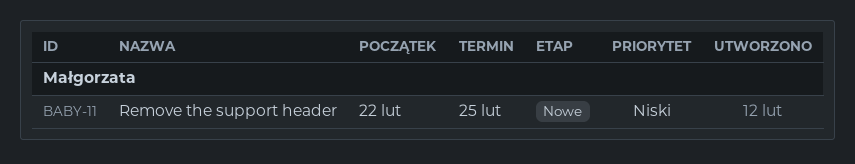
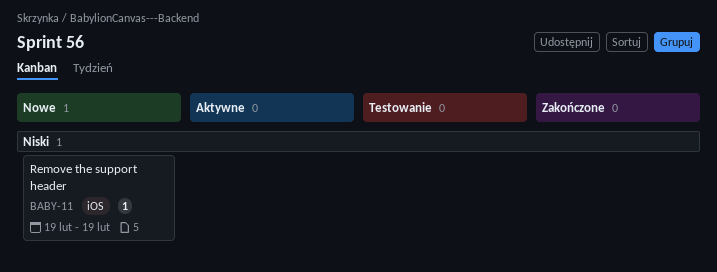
BABY-11, start: Feb 22 -> Feb 19
BABY-11, due: Feb 25 -> Feb 19

